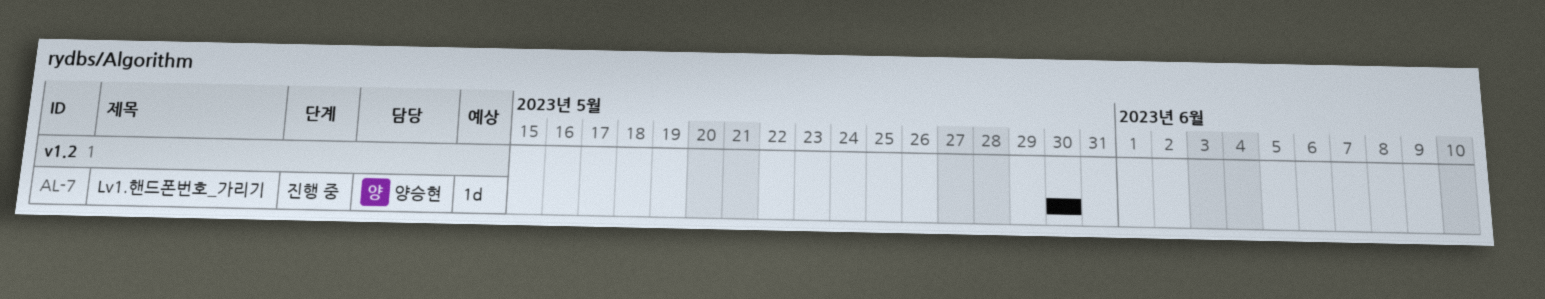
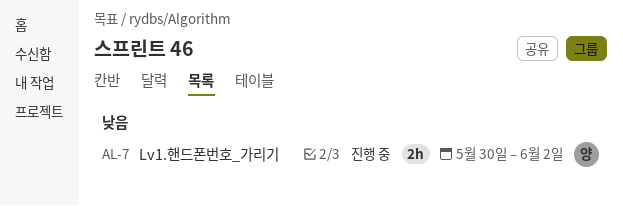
AL-7, estimate: 1d -> 2h
AL-7, due: May 30 -> Jun 2

